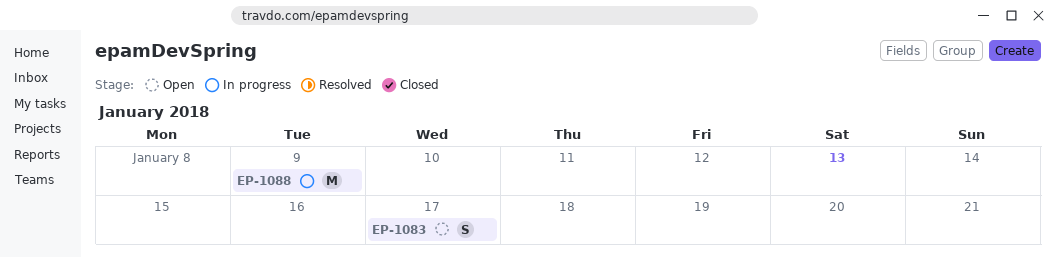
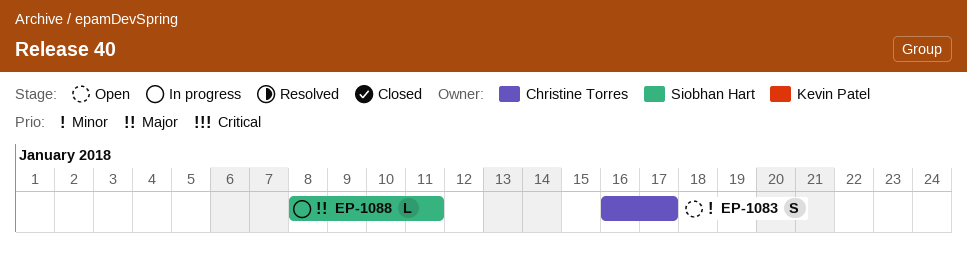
EP-1088, estimate: M -> L
EP-1088, due: Jan 9 -> Jan 11

